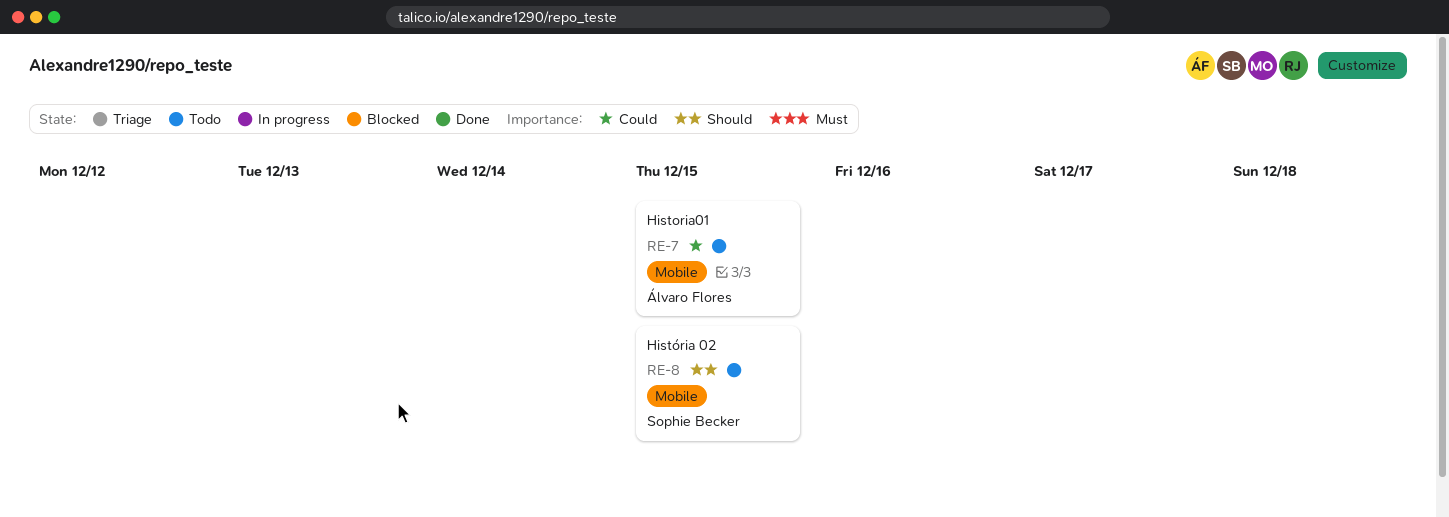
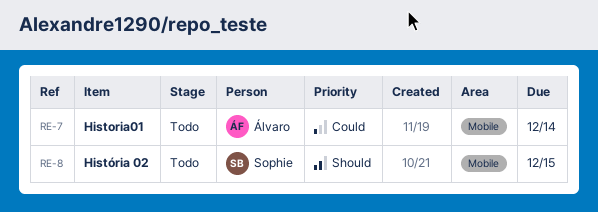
RE-7, due: Dec 15 -> Dec 14

